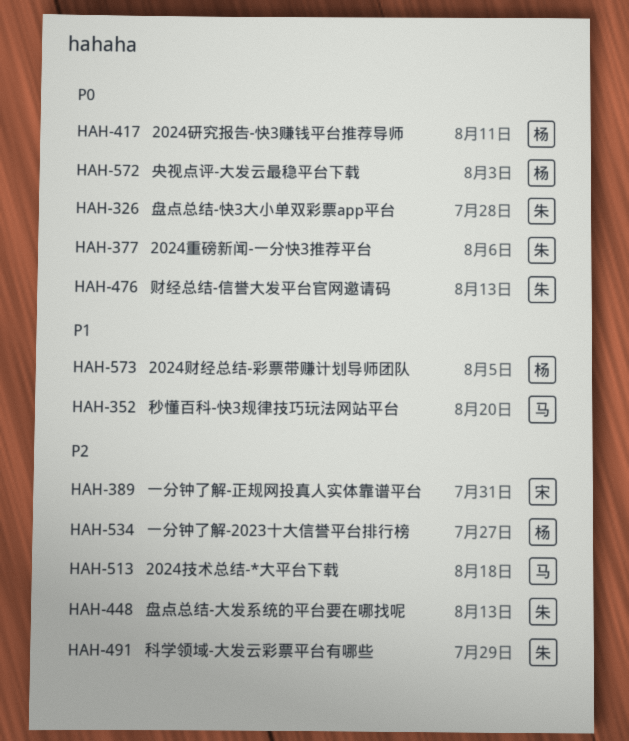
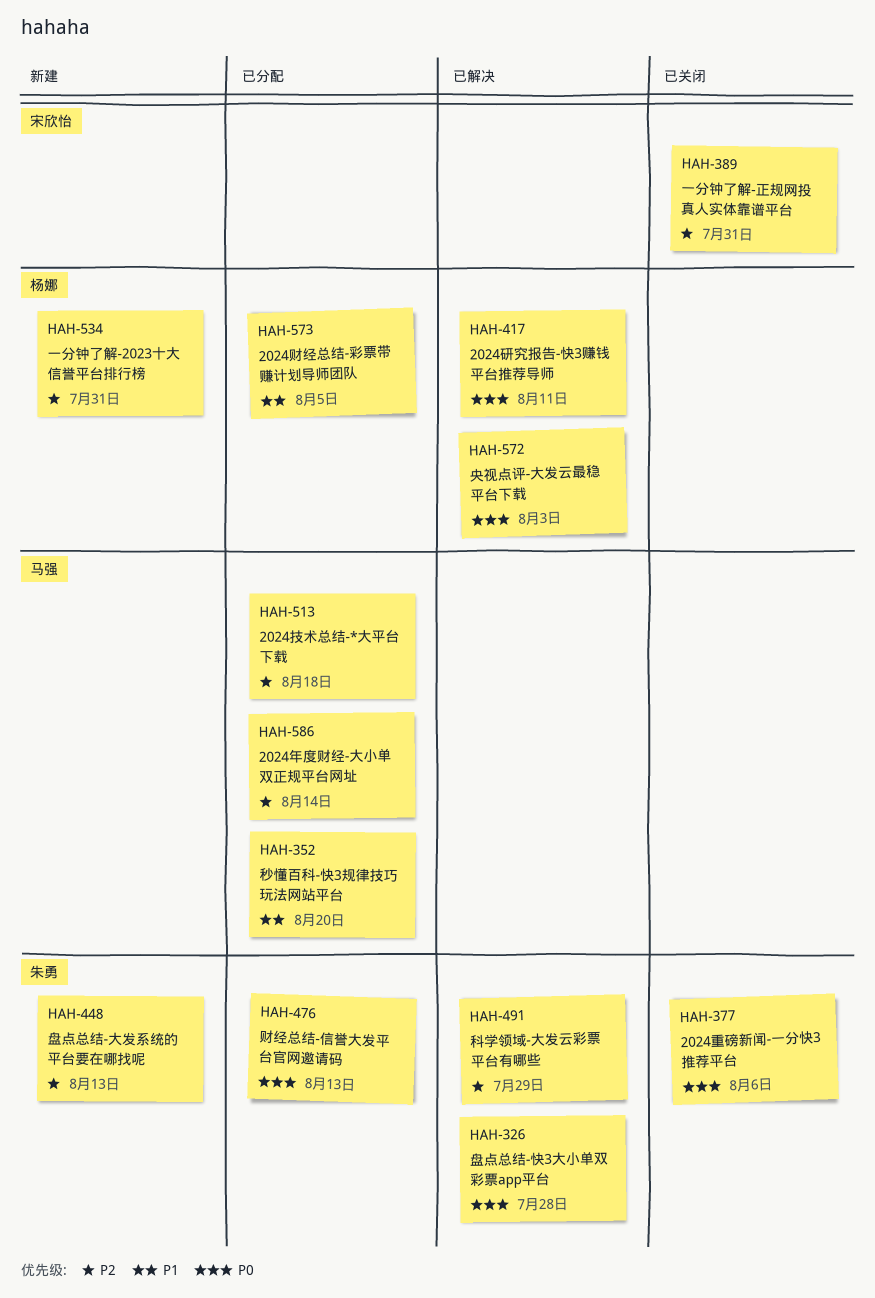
HAH-534, due: Jul 27 -> Jul 31
HAH-586: none -> present

